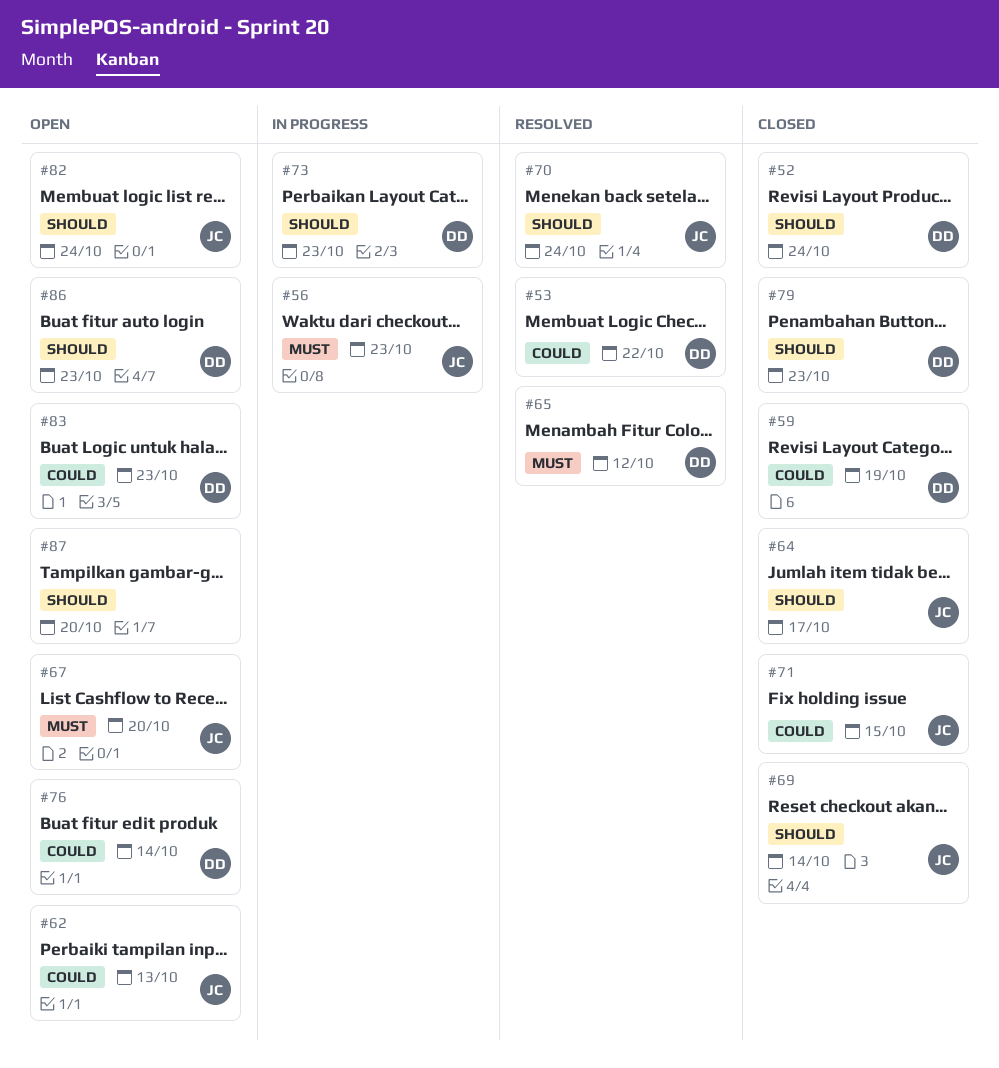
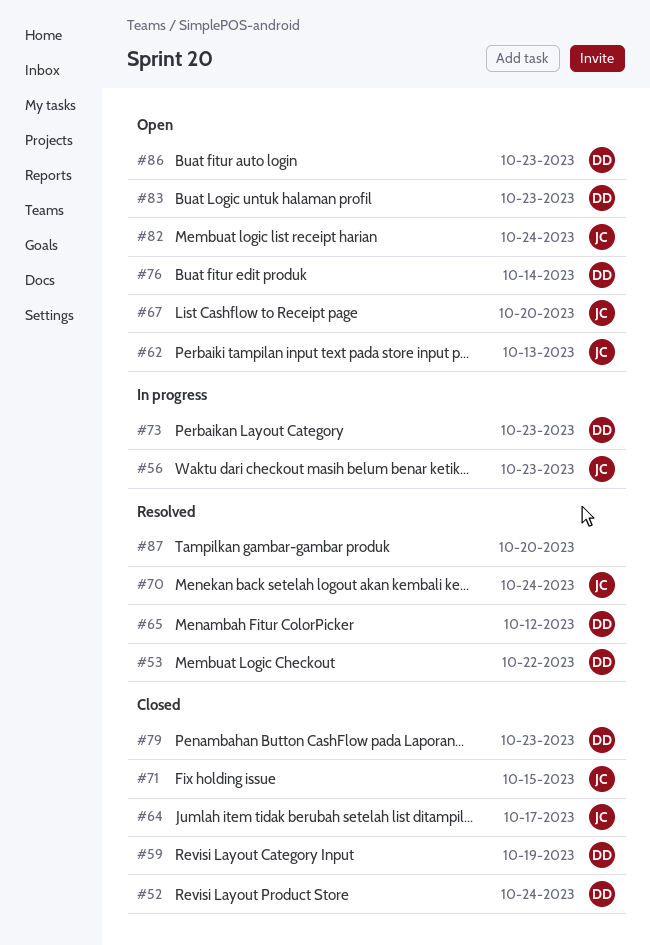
#69: present -> none
#87, status: Open -> Resolved

